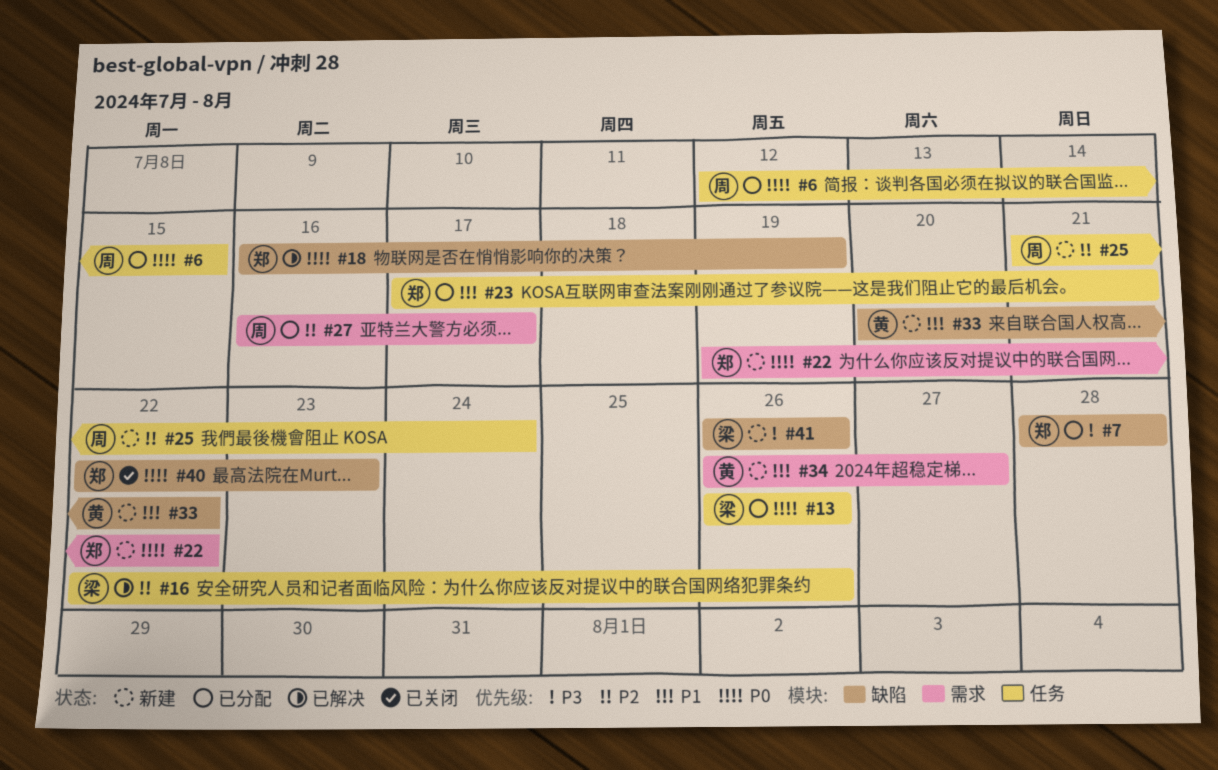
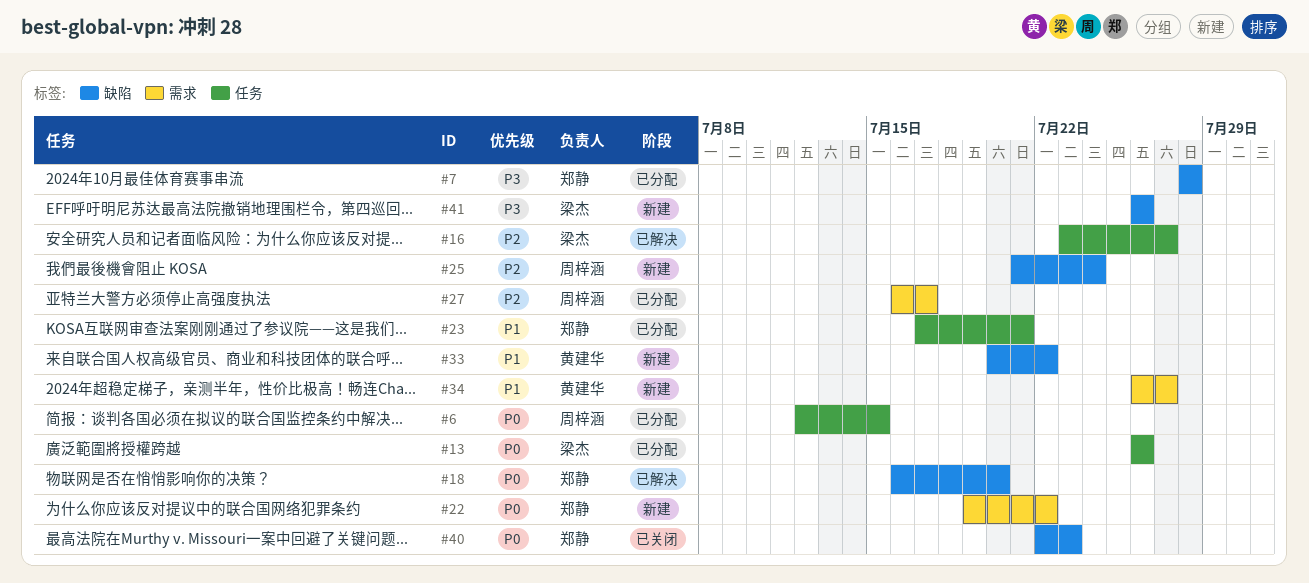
#16, start: Jul 22 -> Jul 23
#16, due: Jul 26 -> Jul 27
#18, due: Jul 19 -> Jul 20
#25, label: 任务 -> 缺陷

